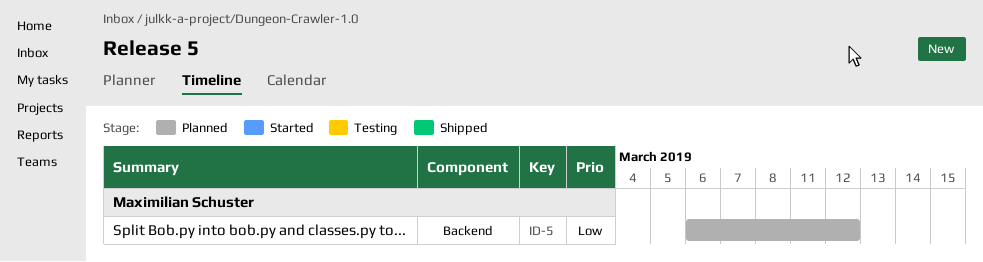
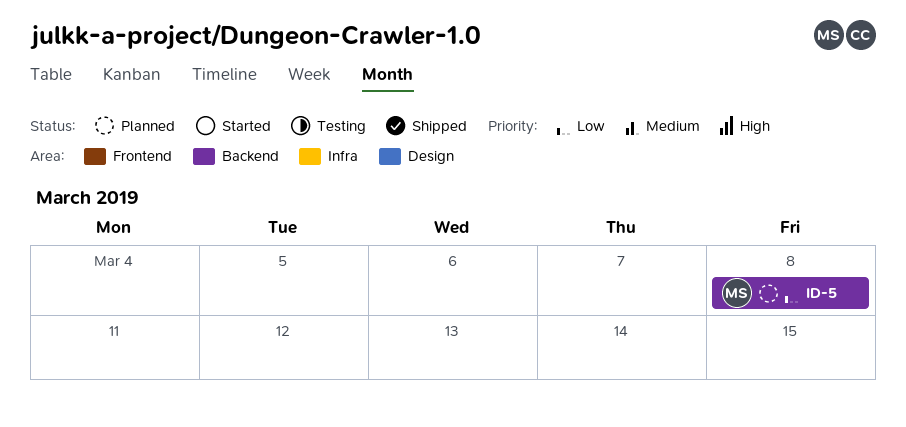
ID-5, start: Mar 6 -> Mar 8
ID-5, due: Mar 12 -> Mar 8

